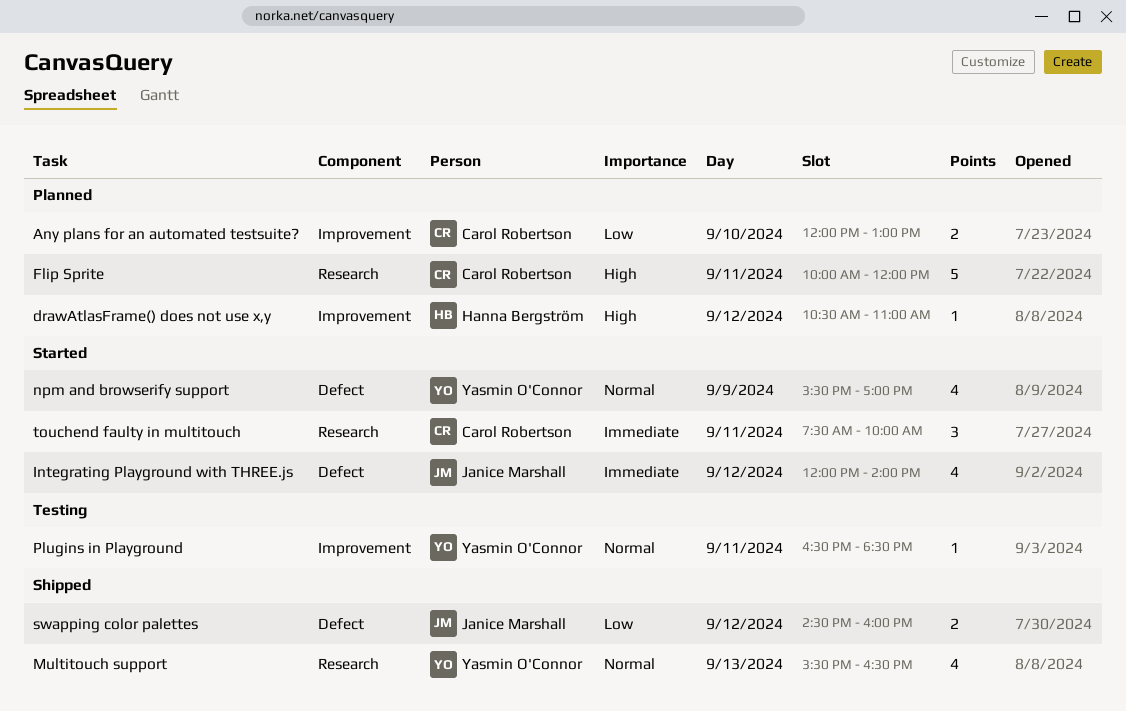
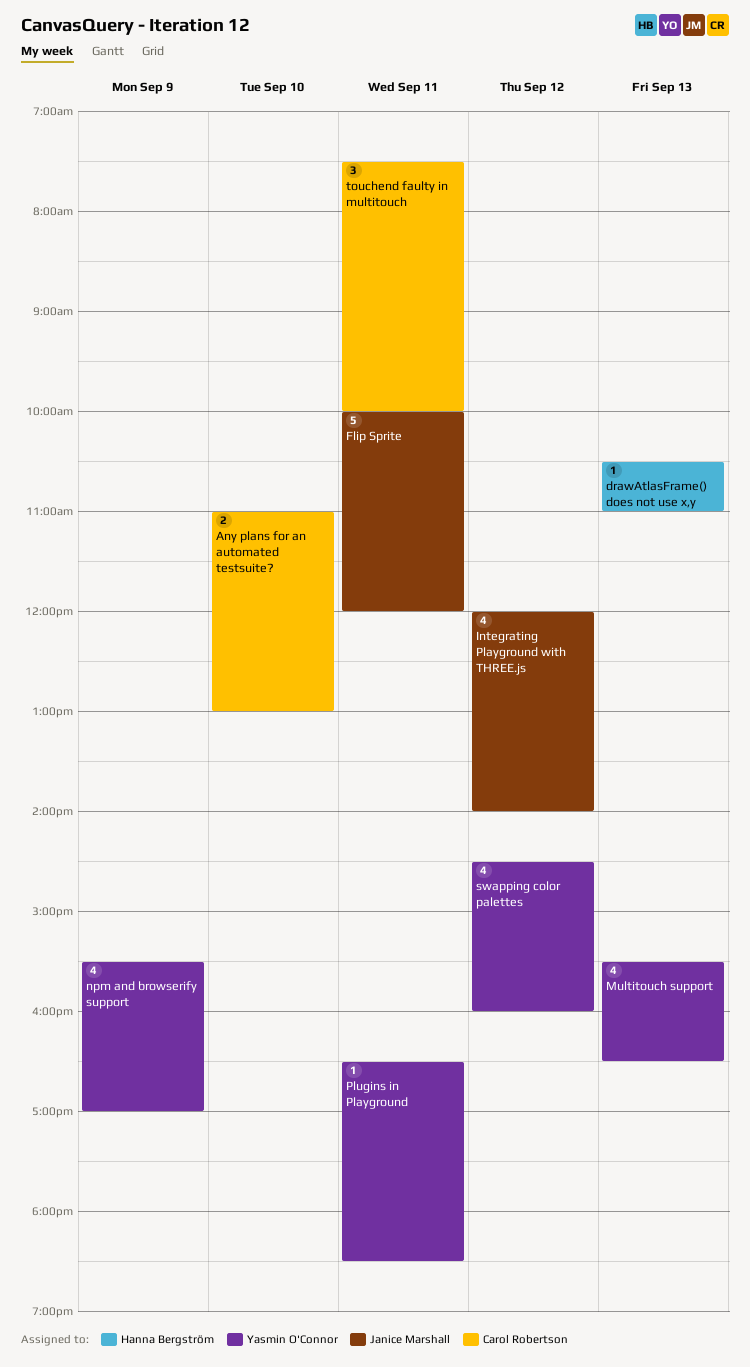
Any plans for an automated testsuite?, begins: 12:00 -> 11:00
drawAtlasFrame() does not use x,y, day: Sep 12 -> Sep 13
Flip Sprite, owner: Carol Robertson -> Janice Marshall
swapping color palettes, owner: Janice Marshall -> Yasmin O'Connor
swapping color palettes, estimate: 2 -> 4

